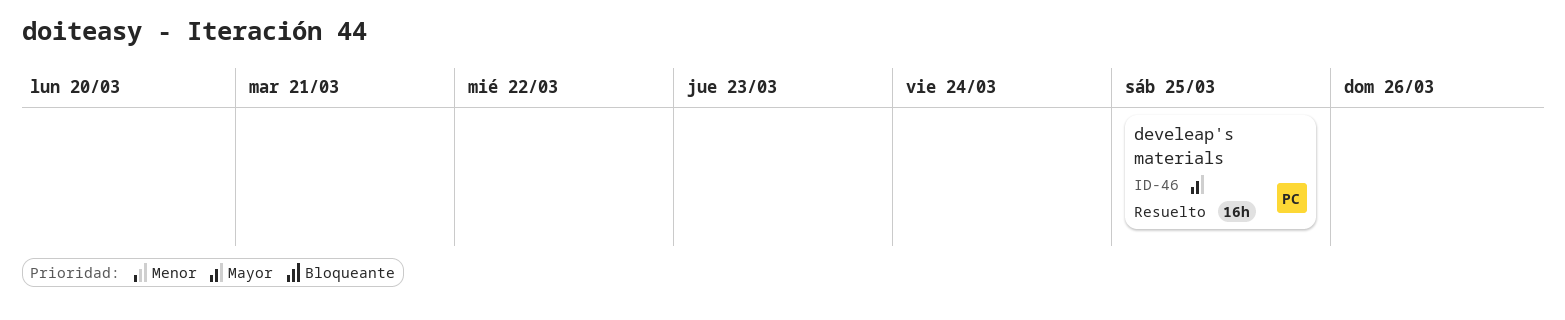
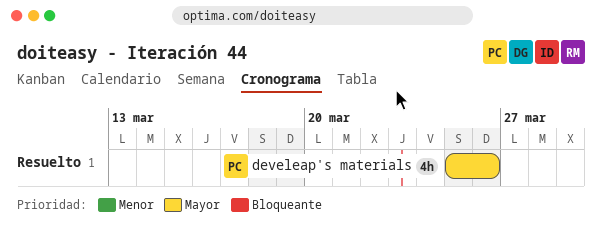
develeap's materials, estimate: 16h -> 4h
develeap's materials, due: Mar 25 -> Mar 26

